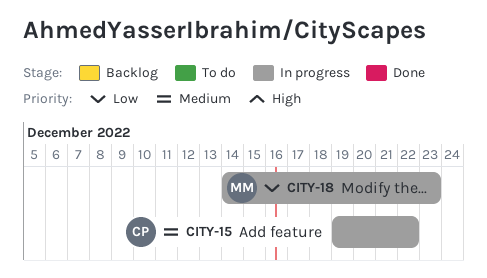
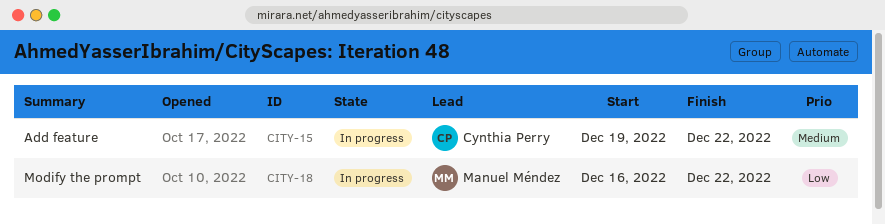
CITY-18, start: Dec 14 -> Dec 16
CITY-18, due: Dec 23 -> Dec 22

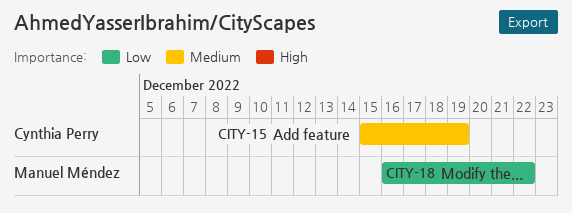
CITY-15, start: Dec 19 -> Dec 15
CITY-15, due: Dec 22 -> Dec 19

